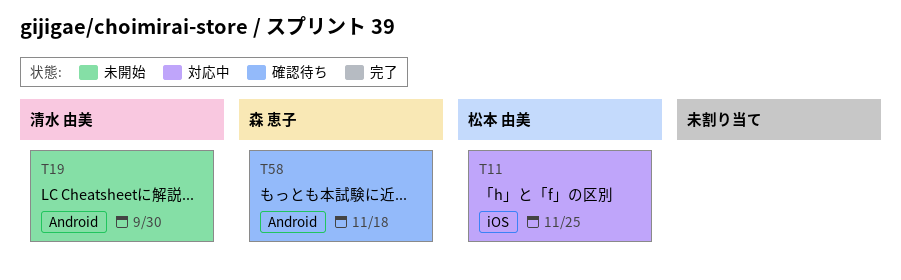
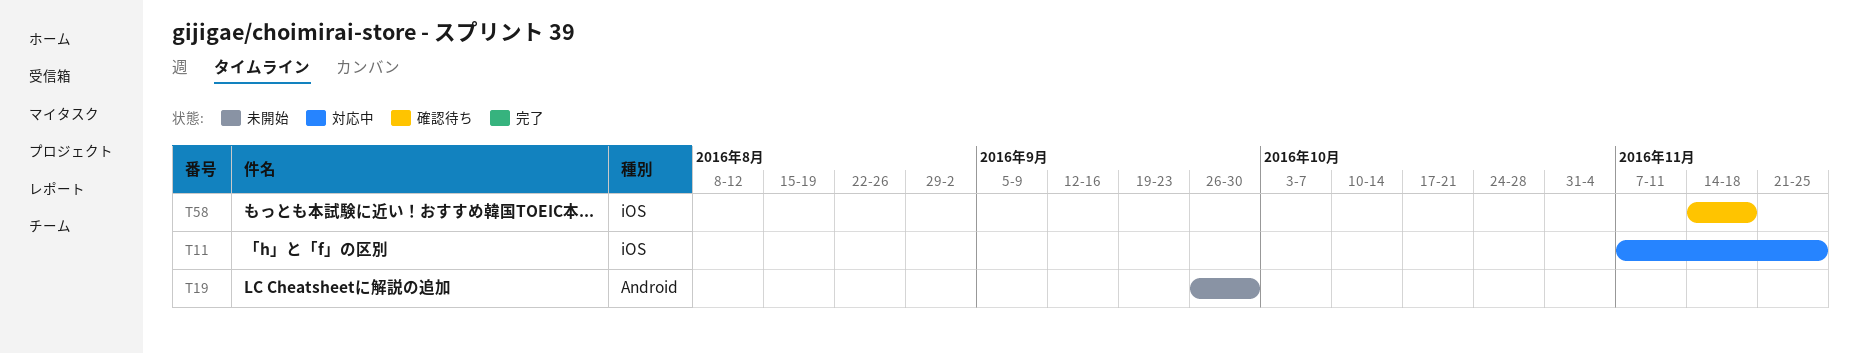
T58, label: Android -> iOS

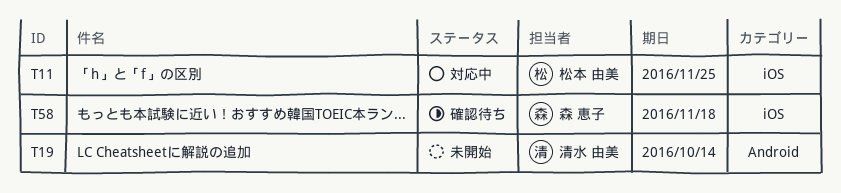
T19, due: Sep 30 -> Oct 14

